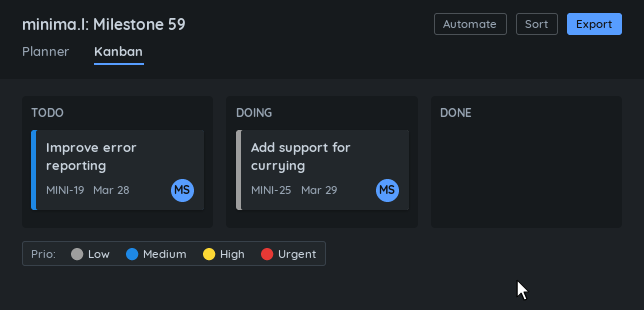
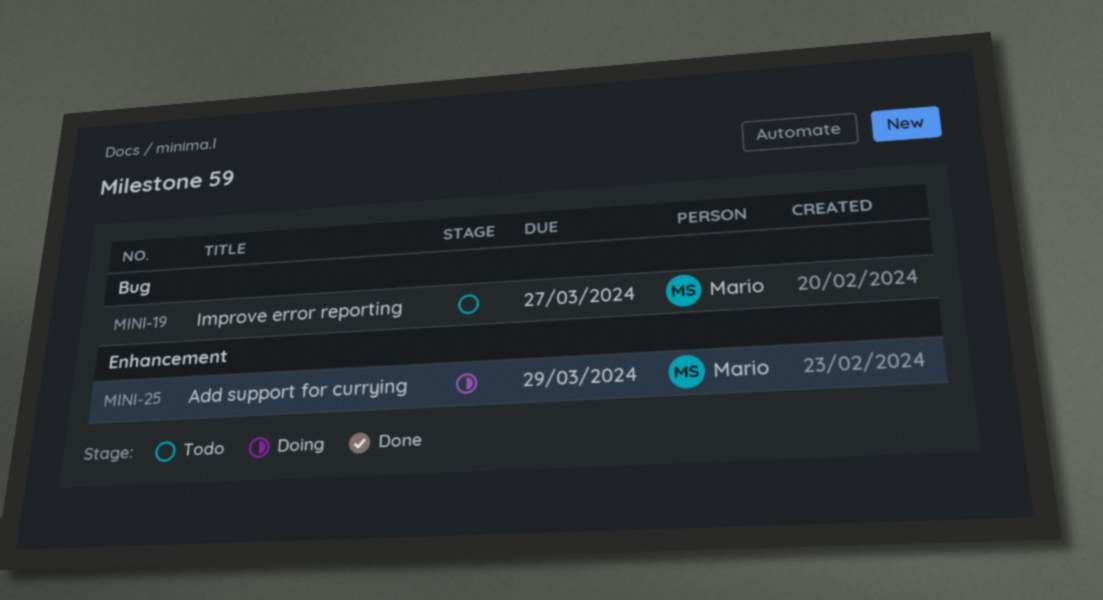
MINI-19, due: Mar 28 -> Mar 27

